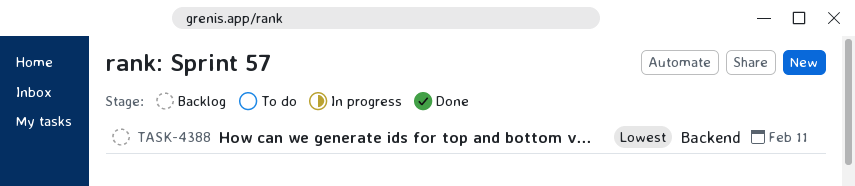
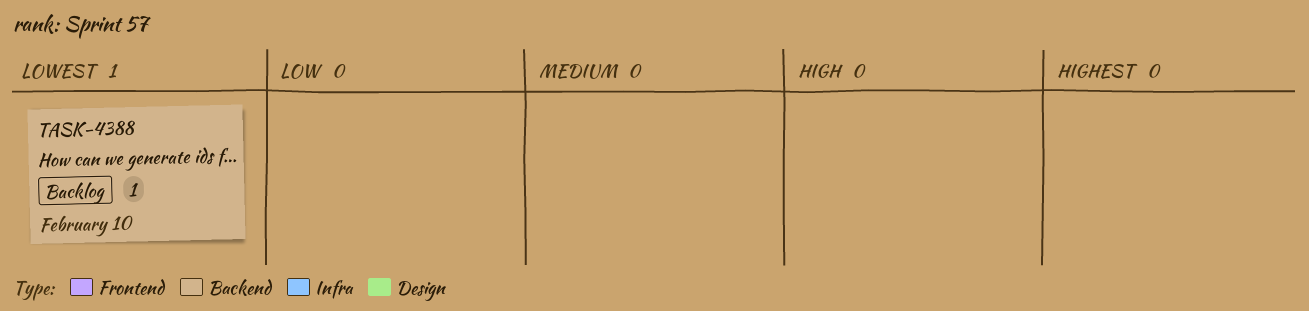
TASK-4388, due: Feb 11 -> Feb 10

